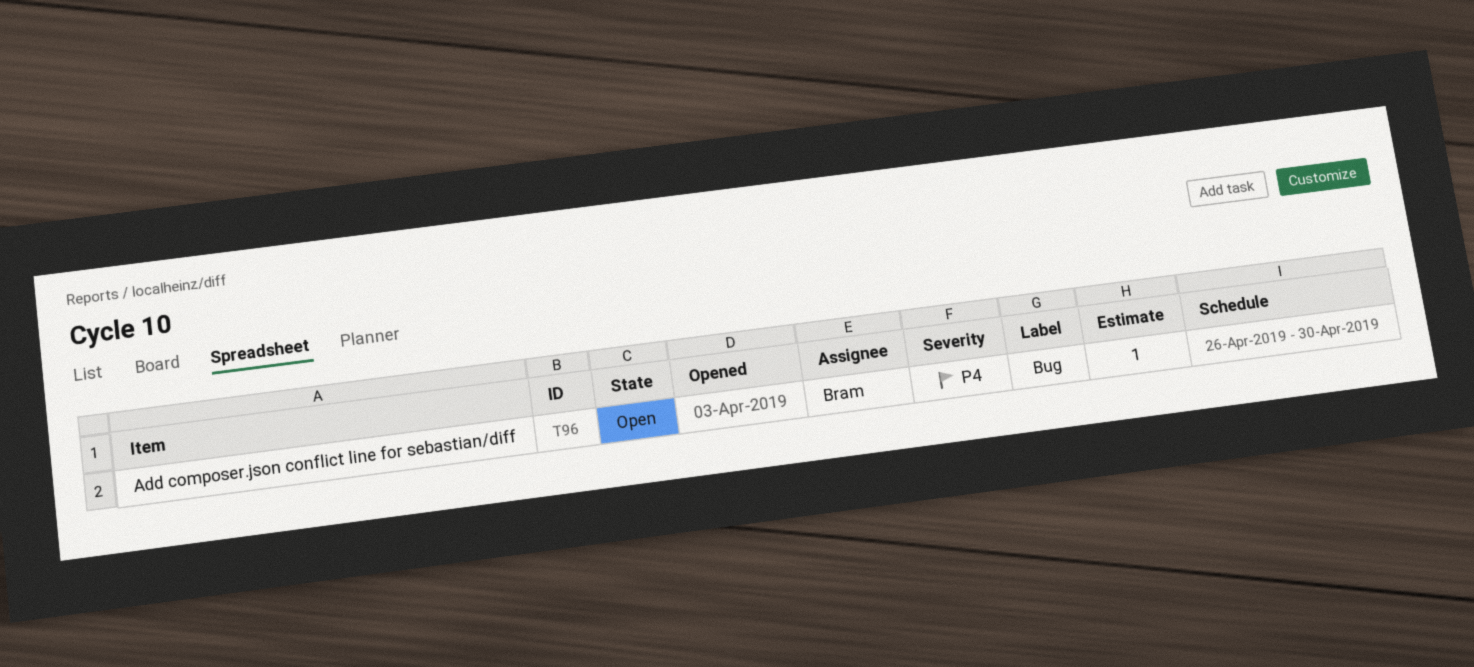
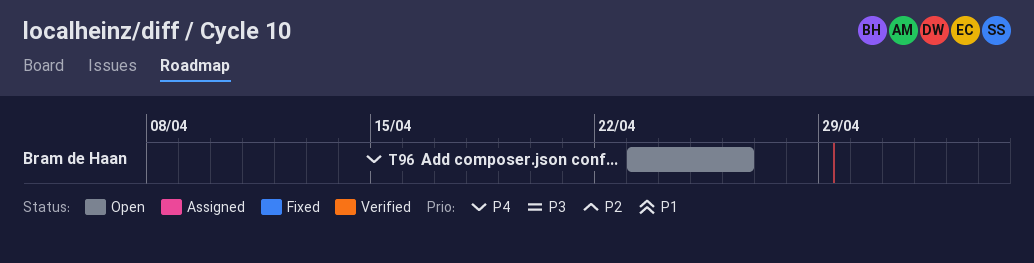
T96, start: Apr 26 -> Apr 23
T96, due: Apr 30 -> Apr 26

